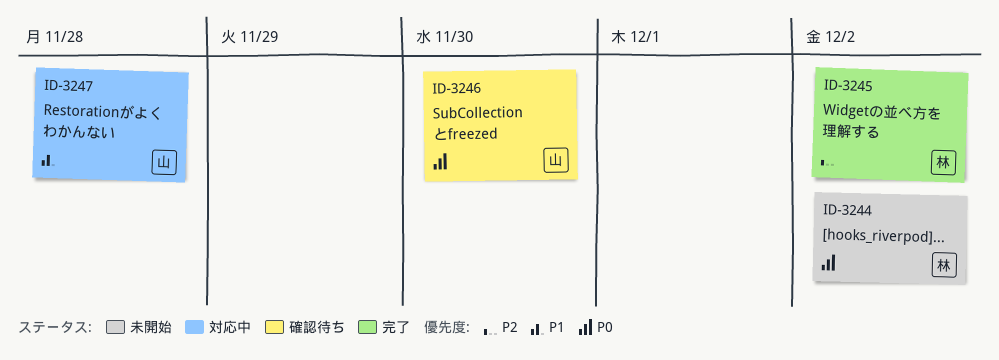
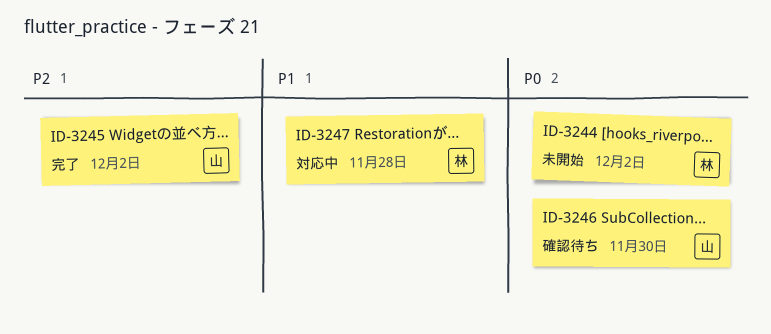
ID-3245, owner: 林 -> 山
ID-3247, owner: 山 -> 林

